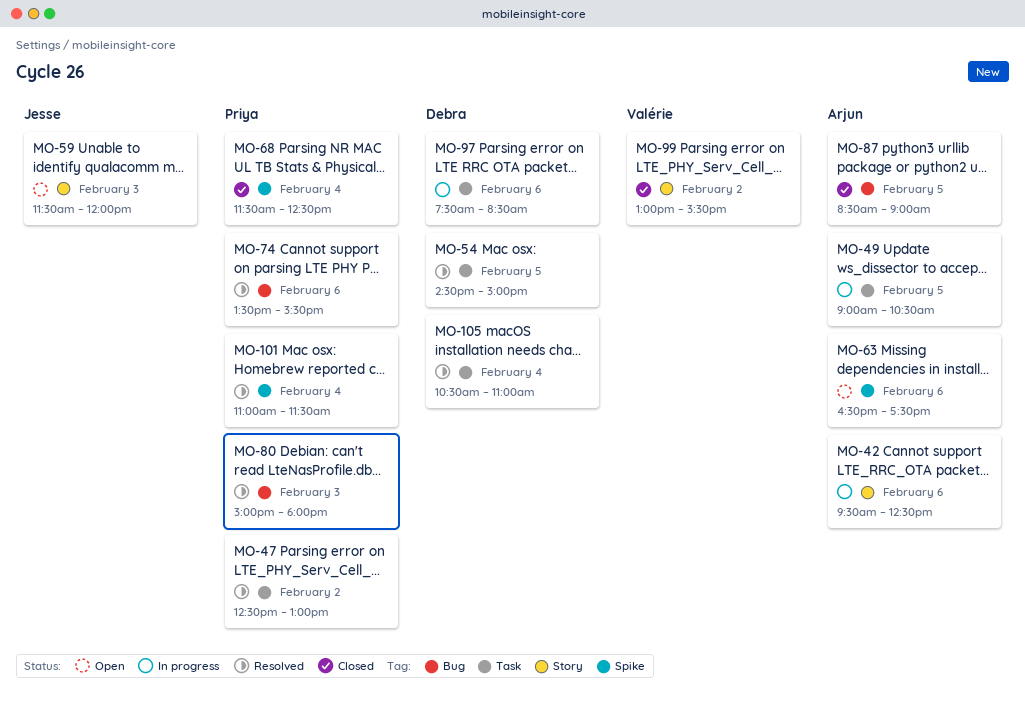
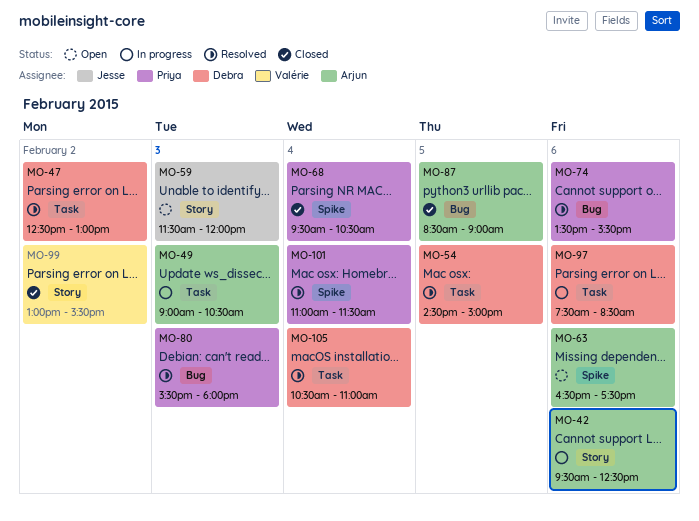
MO-47, owner: Priya -> Debra
MO-49, day: Feb 5 -> Feb 3
MO-68, begins: 11:30 -> 09:30
MO-68, ends: 12:30 -> 10:30
MO-80, begins: 15:00 -> 15:30

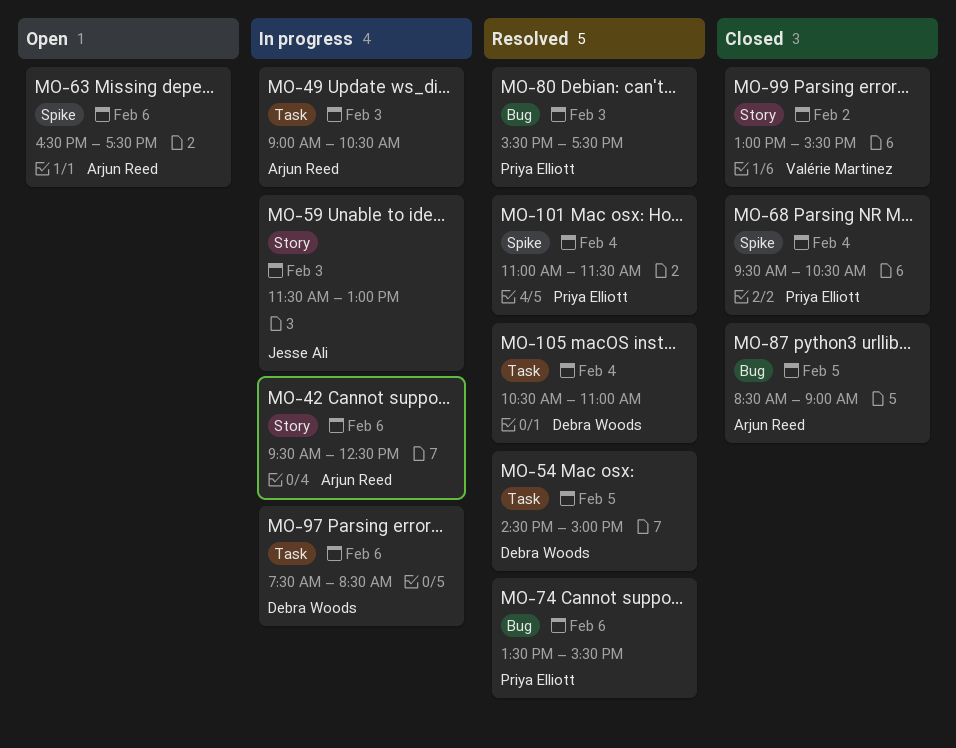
MO-47: present -> none
MO-59, status: Open -> In progress
MO-59, ends: 12:00 -> 13:00
MO-80, ends: 18:00 -> 17:30

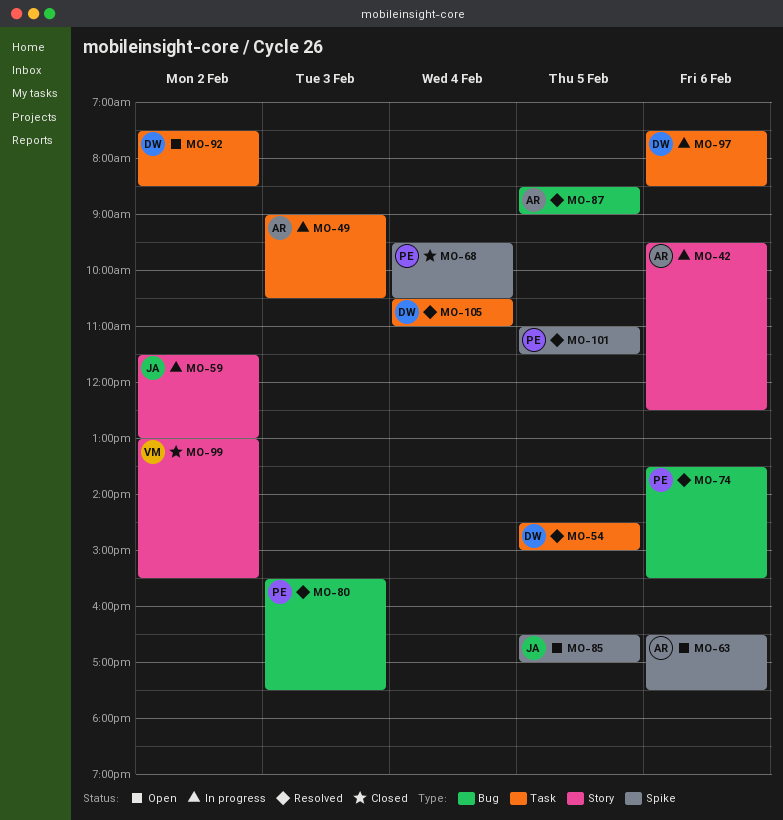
MO-59, day: Feb 3 -> Feb 2
MO-85: none -> present
MO-87, status: Closed -> Resolved
MO-92: none -> present
MO-101, day: Feb 4 -> Feb 5

